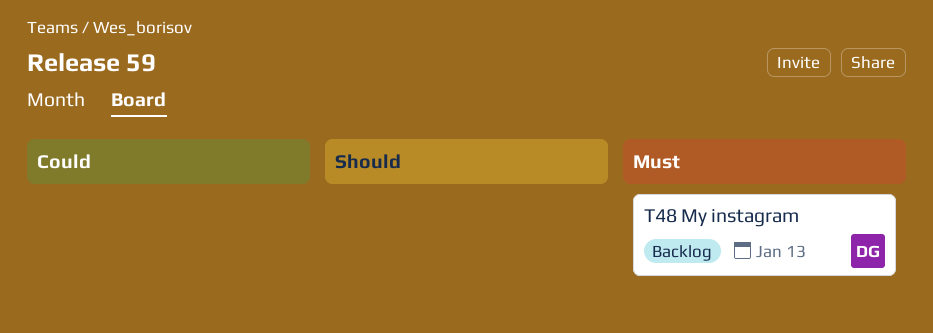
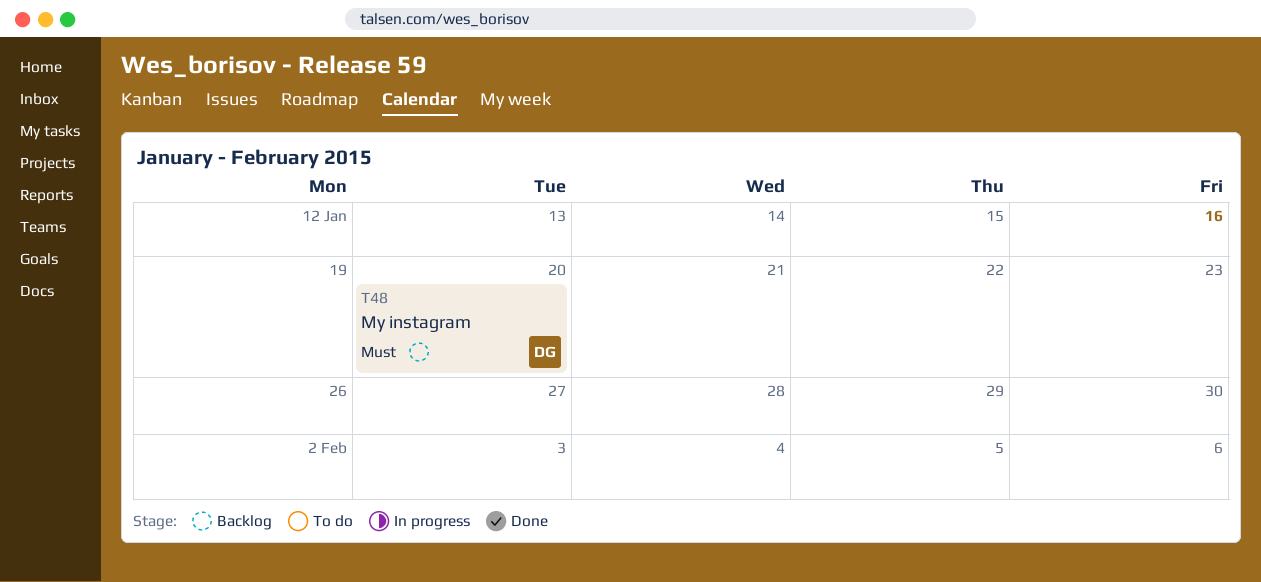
T48, due: Jan 13 -> Jan 20

